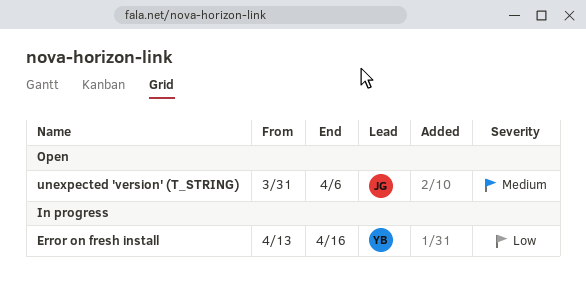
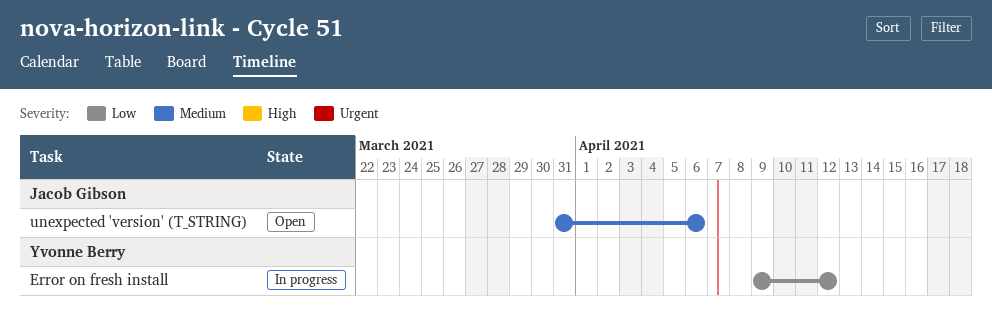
Error on fresh install, start: Apr 13 -> Apr 9
Error on fresh install, due: Apr 16 -> Apr 12

